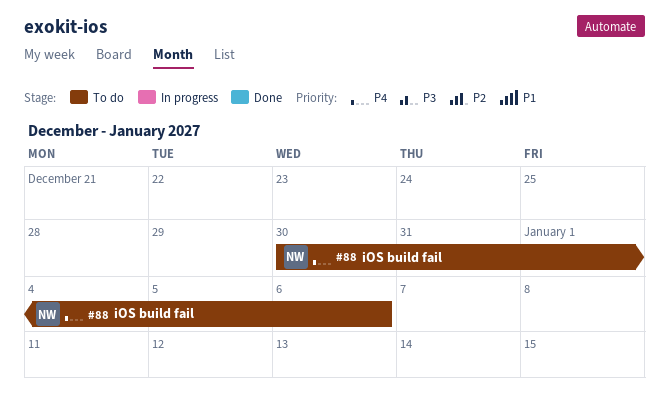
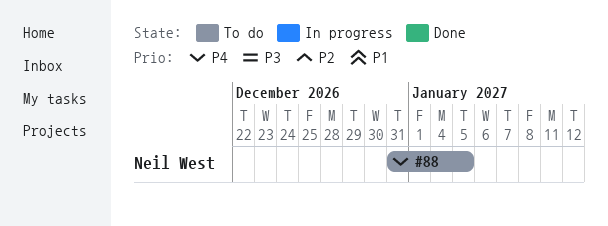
#88, start: Dec 30 -> Dec 31
#88, due: Jan 6 -> Jan 5

